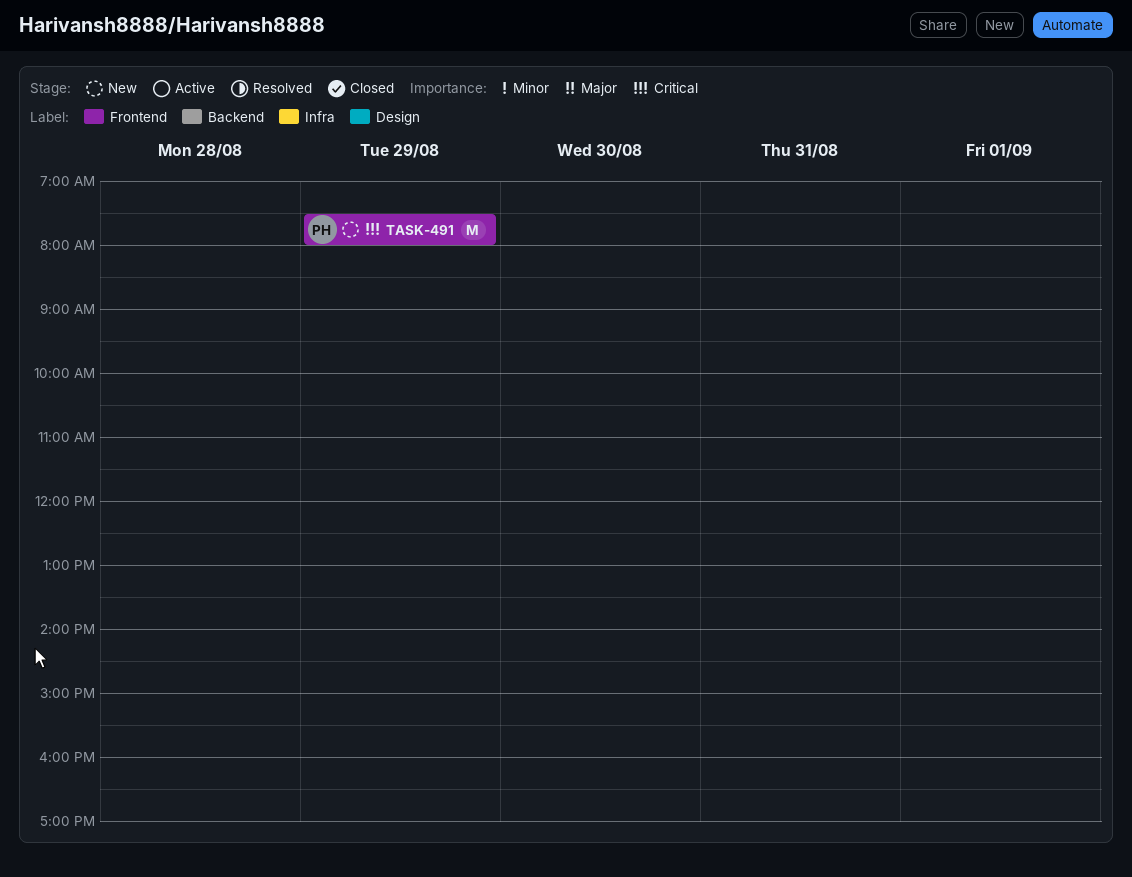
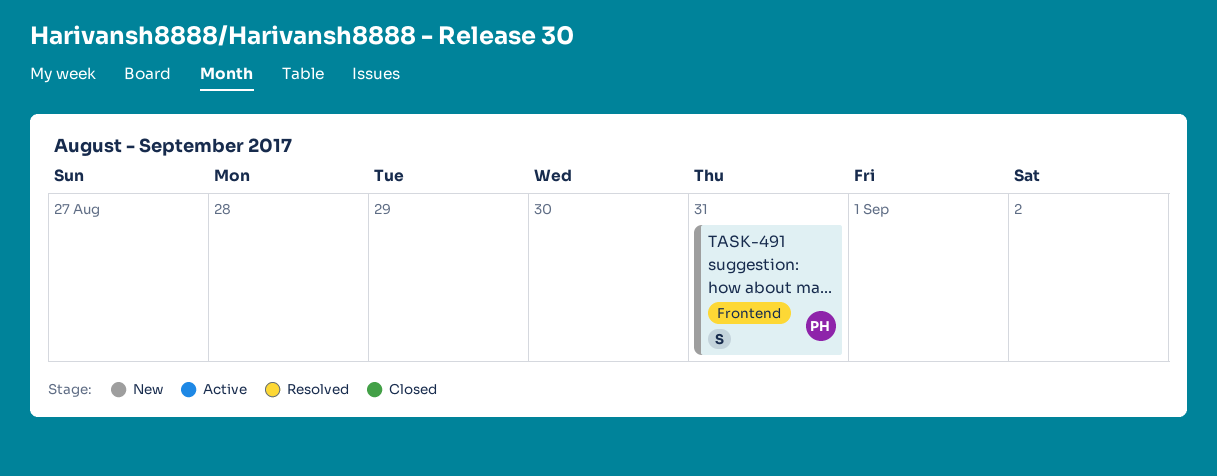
TASK-491, estimate: M -> S
TASK-491, day: Aug 29 -> Aug 31

